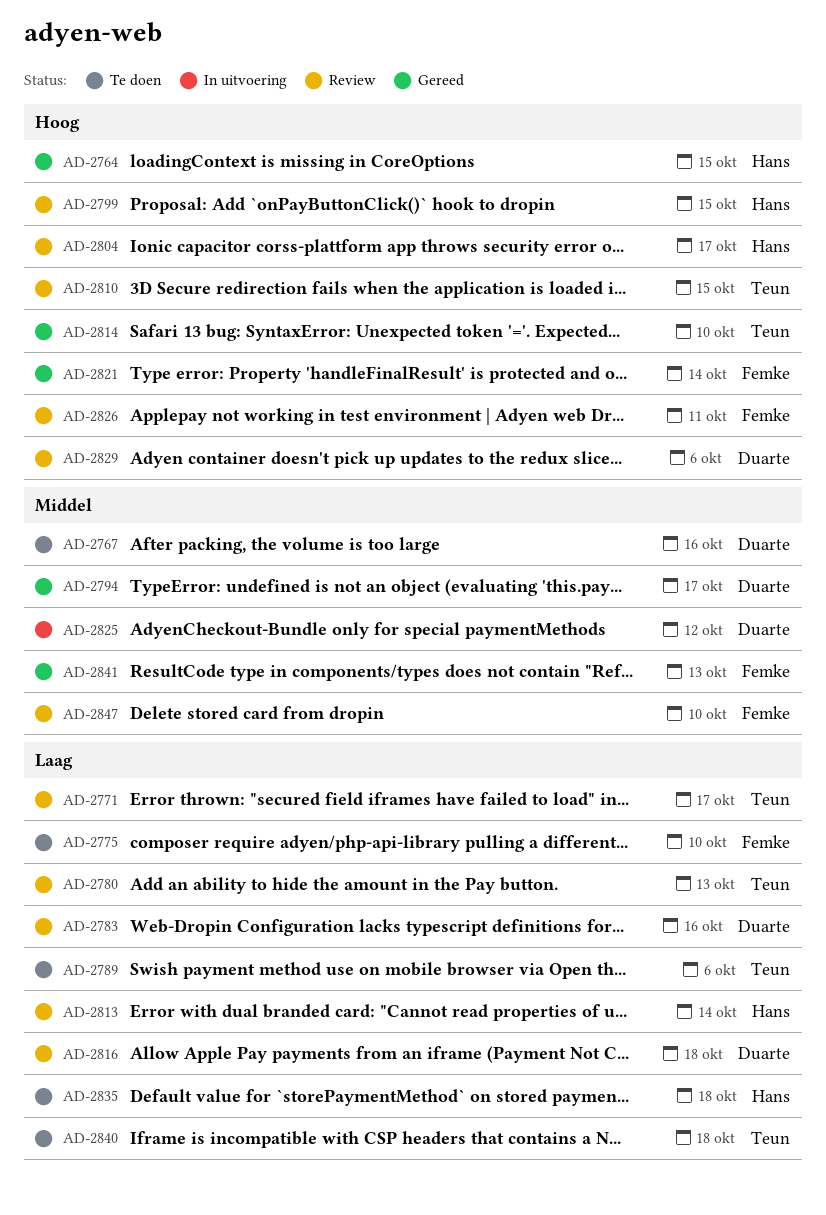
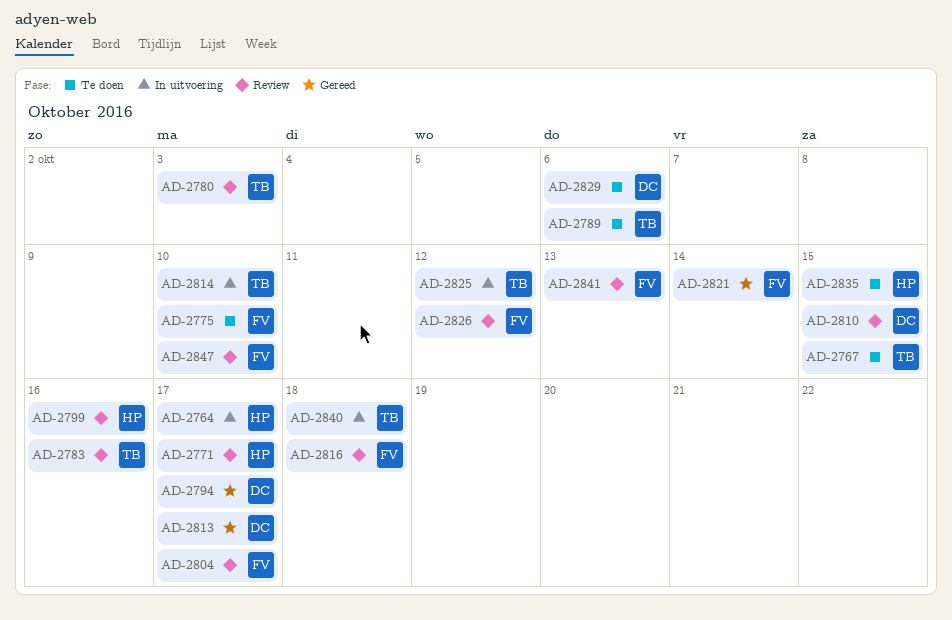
AD-2764, status: Gereed -> In uitvoering
AD-2764, due: Oct 15 -> Oct 17
AD-2767, owner: Duarte -> Teun
AD-2767, due: Oct 16 -> Oct 15
AD-2771, owner: Teun -> Hans
AD-2780, due: Oct 13 -> Oct 3
AD-2783, owner: Duarte -> Teun
AD-2799, due: Oct 15 -> Oct 16
AD-2804, owner: Hans -> Femke
AD-2810, owner: Teun -> Duarte
AD-2813, status: Review -> Gereed
AD-2813, owner: Hans -> Duarte
AD-2813, due: Oct 14 -> Oct 17
AD-2814, status: Gereed -> In uitvoering
AD-2816, owner: Duarte -> Femke
AD-2825, owner: Duarte -> Teun
AD-2826, due: Oct 11 -> Oct 12
AD-2829, status: Review -> Te doen
AD-2835, due: Oct 18 -> Oct 15
AD-2840, status: Te doen -> In uitvoering
AD-2841, status: Gereed -> Review

